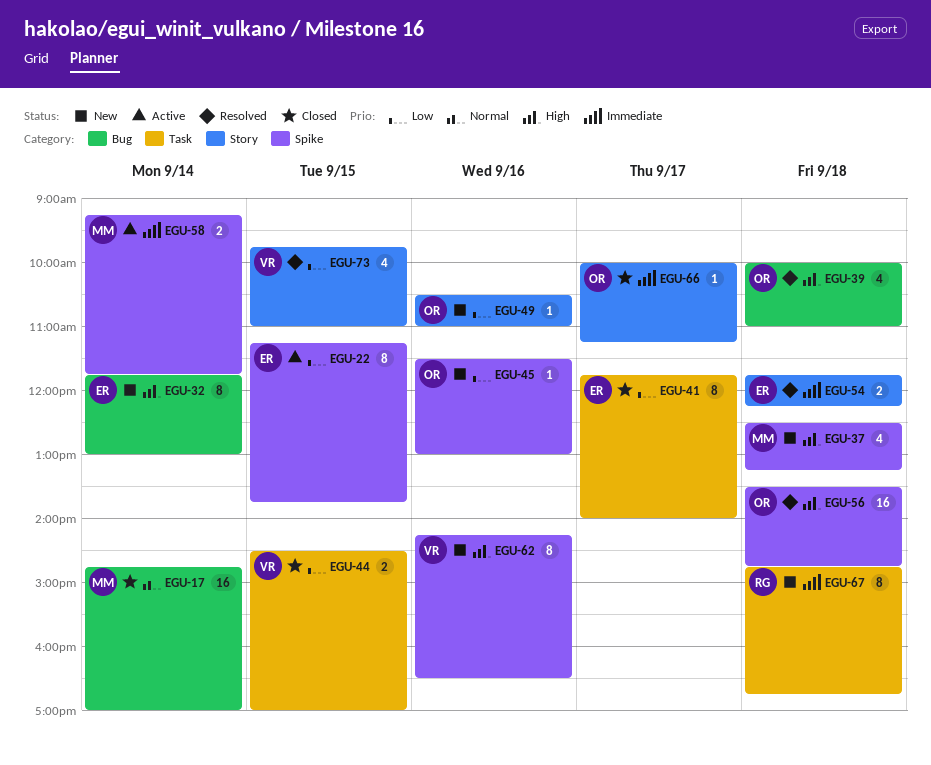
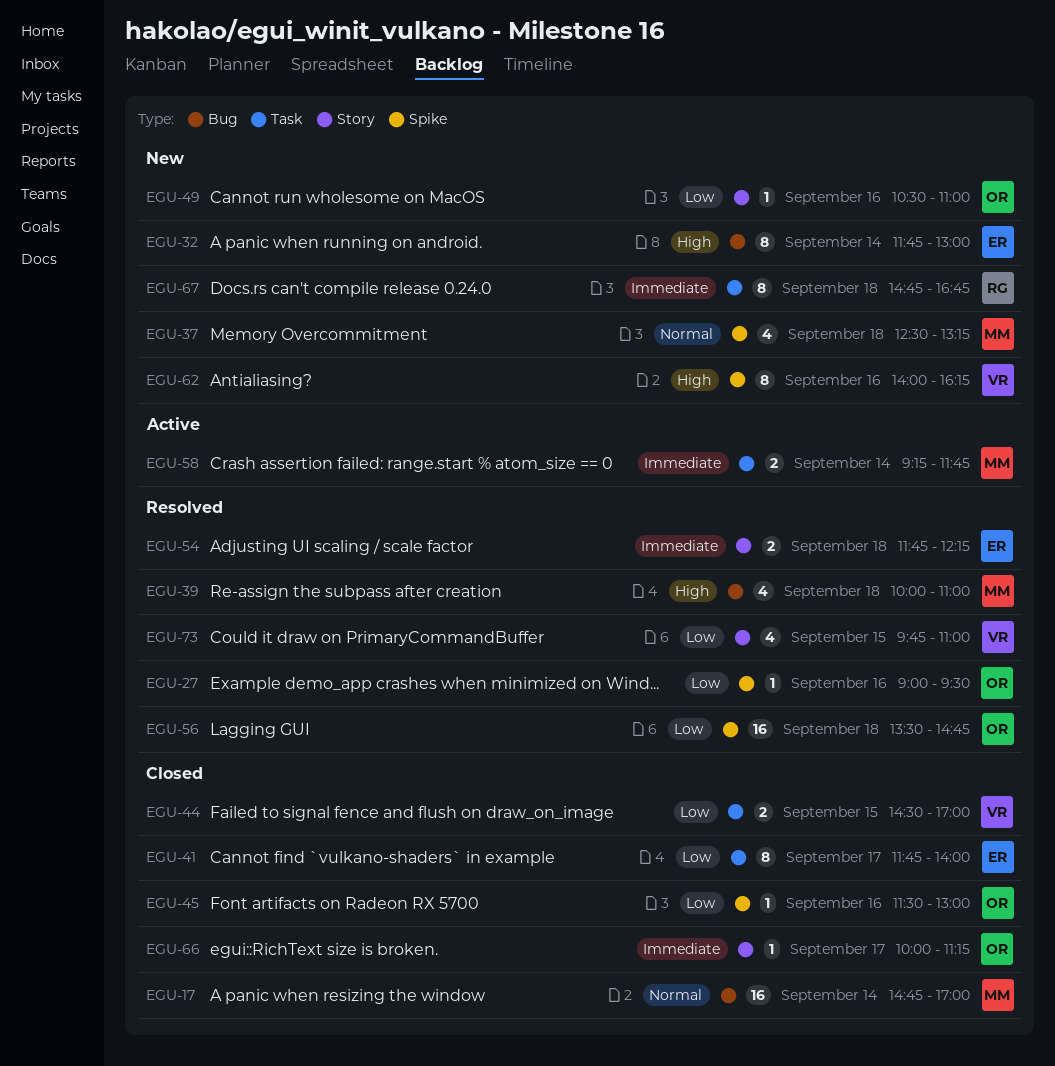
EGU-22: present -> none
EGU-27: none -> present
EGU-37, priority: High -> Normal
EGU-39, owner: OR -> MM
EGU-45, status: New -> Closed
EGU-56, priority: High -> Low
EGU-58, label: Spike -> Task
EGU-62, begins: 14:15 -> 14:00
EGU-62, ends: 16:30 -> 16:15

